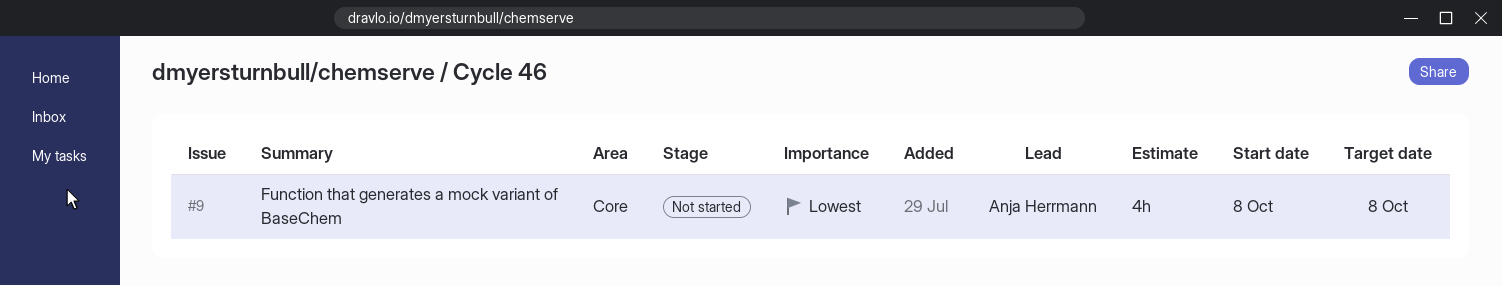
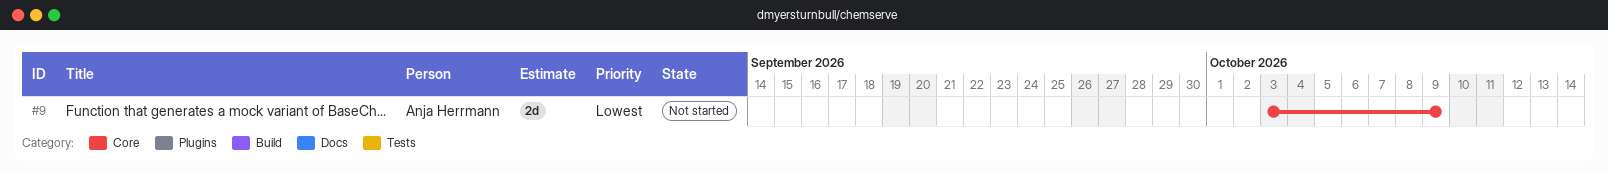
#9, estimate: 4h -> 2d
#9, start: Oct 8 -> Oct 3
#9, due: Oct 8 -> Oct 9

